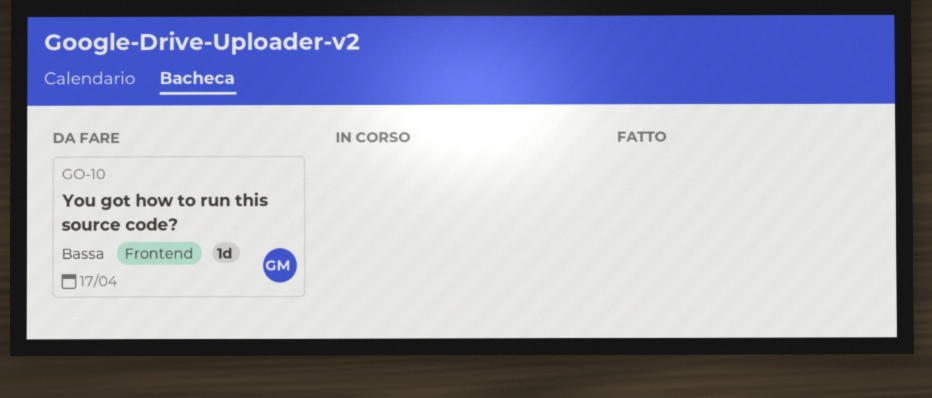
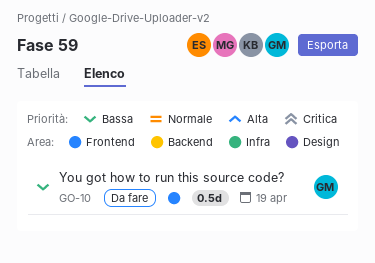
GO-10, estimate: 1d -> 0.5d
GO-10, due: Apr 17 -> Apr 19

